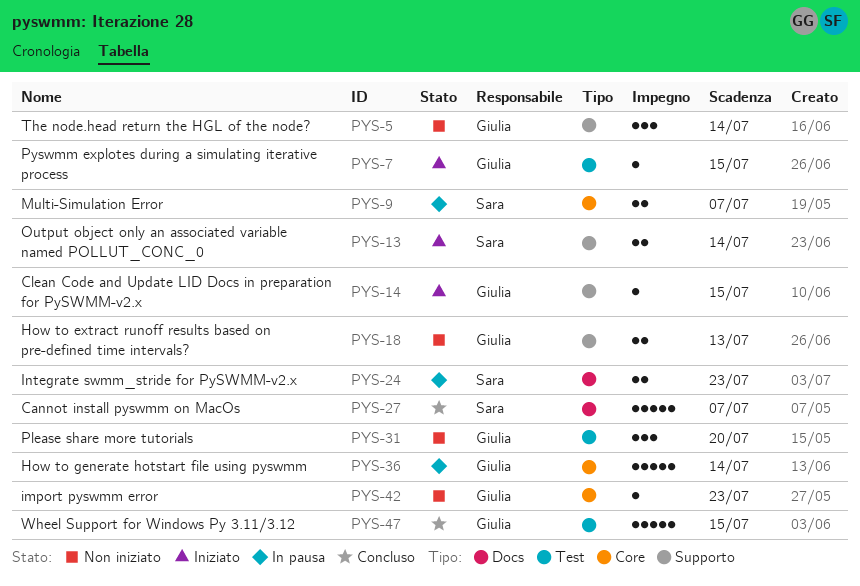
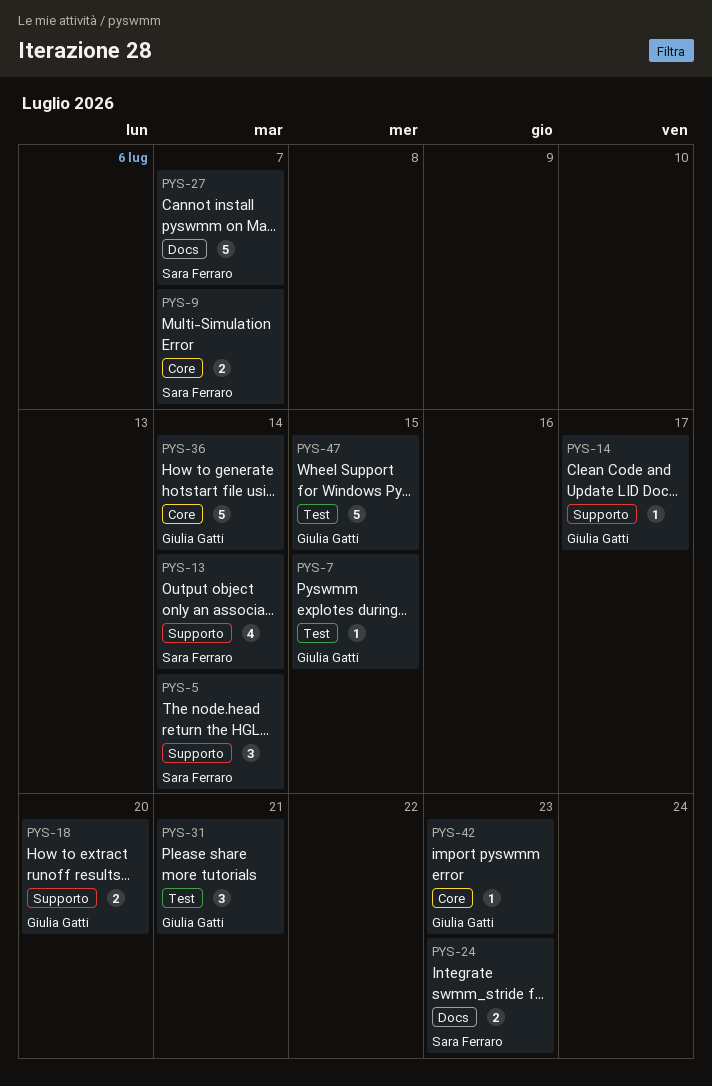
PYS-5, owner: Giulia Gatti -> Sara Ferraro
PYS-13, estimate: 2 -> 4
PYS-14, due: Jul 15 -> Jul 17
PYS-18, due: Jul 13 -> Jul 20
PYS-31, due: Jul 20 -> Jul 21

